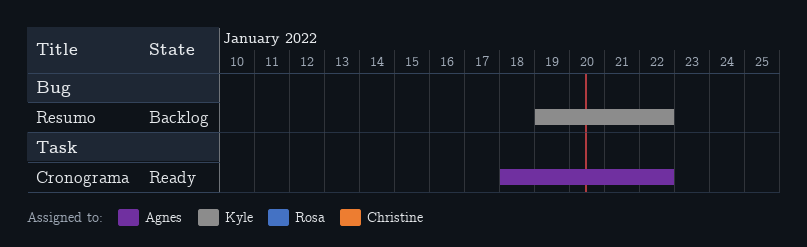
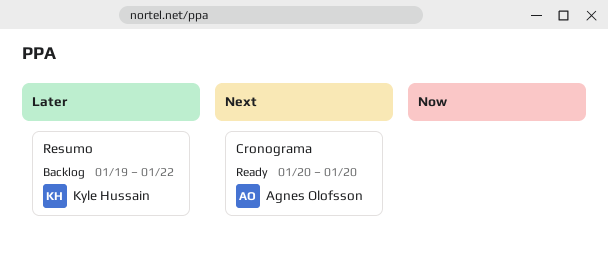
Cronograma, start: Jan 18 -> Jan 20
Cronograma, due: Jan 22 -> Jan 20

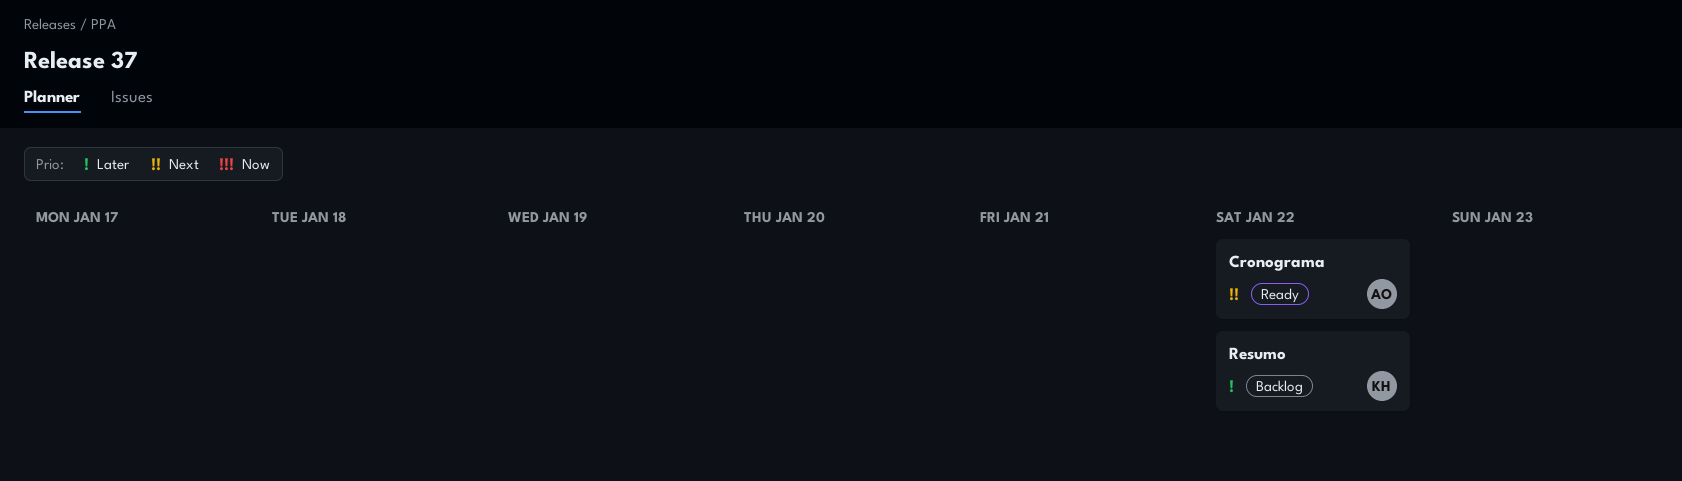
Cronograma, due: Jan 20 -> Jan 22

